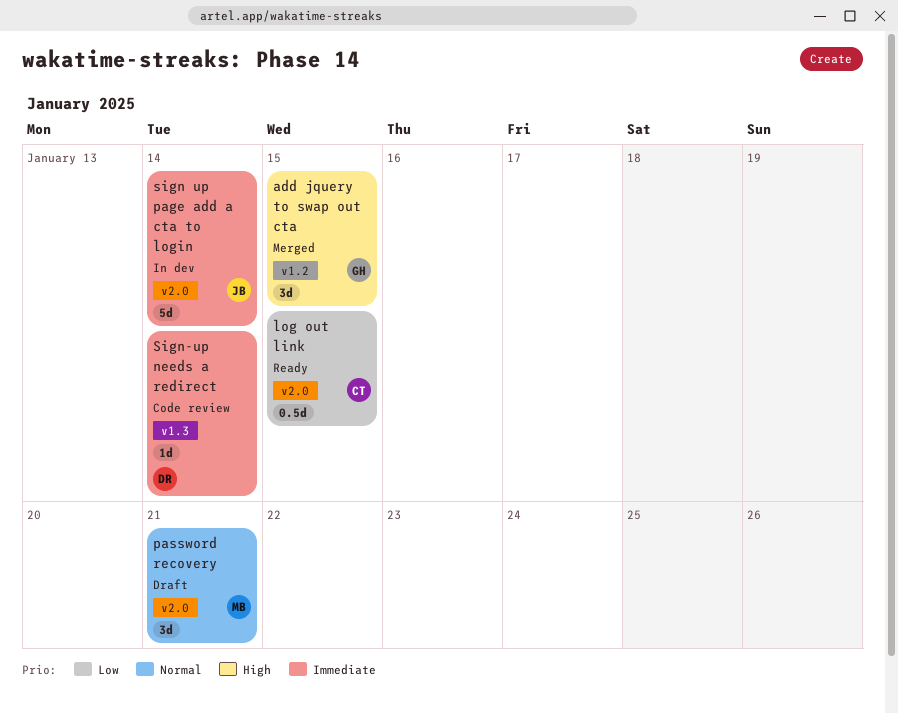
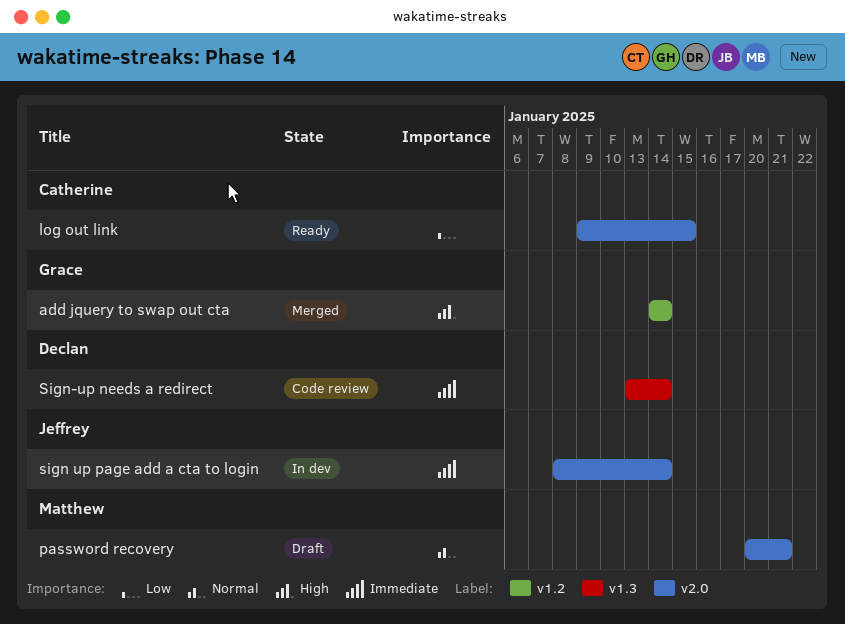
add jquery to swap out cta, due: Jan 15 -> Jan 14

